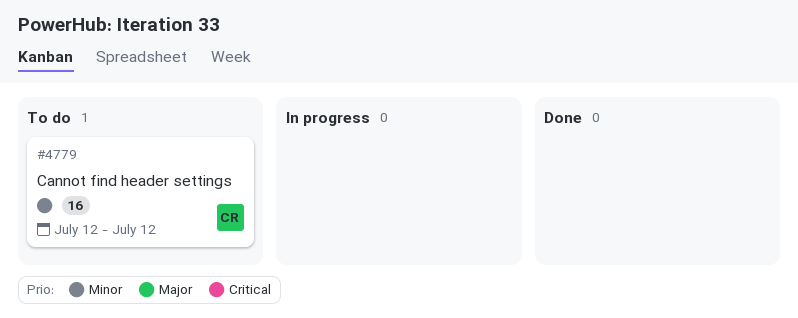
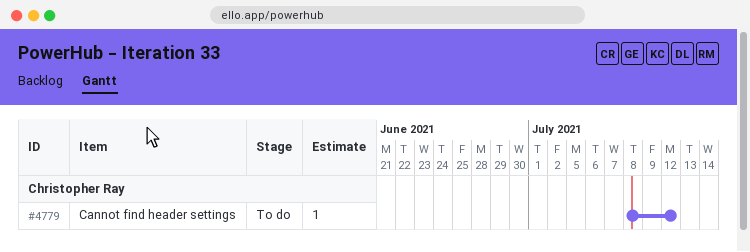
#4779, estimate: 16 -> 1
#4779, start: Jul 12 -> Jul 8

